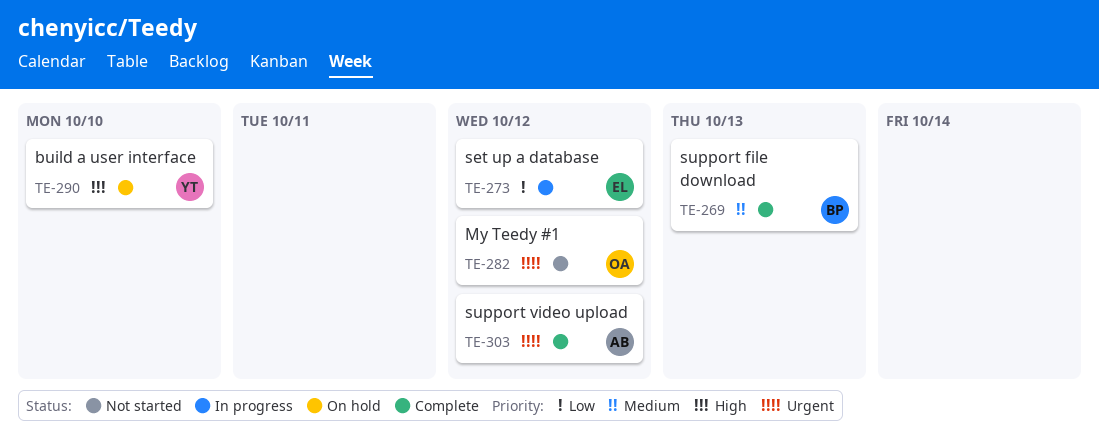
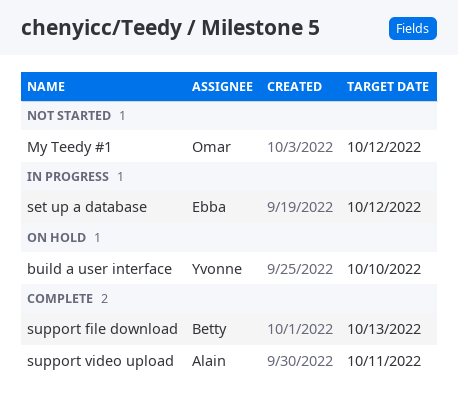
support video upload, due: Oct 12 -> Oct 11

